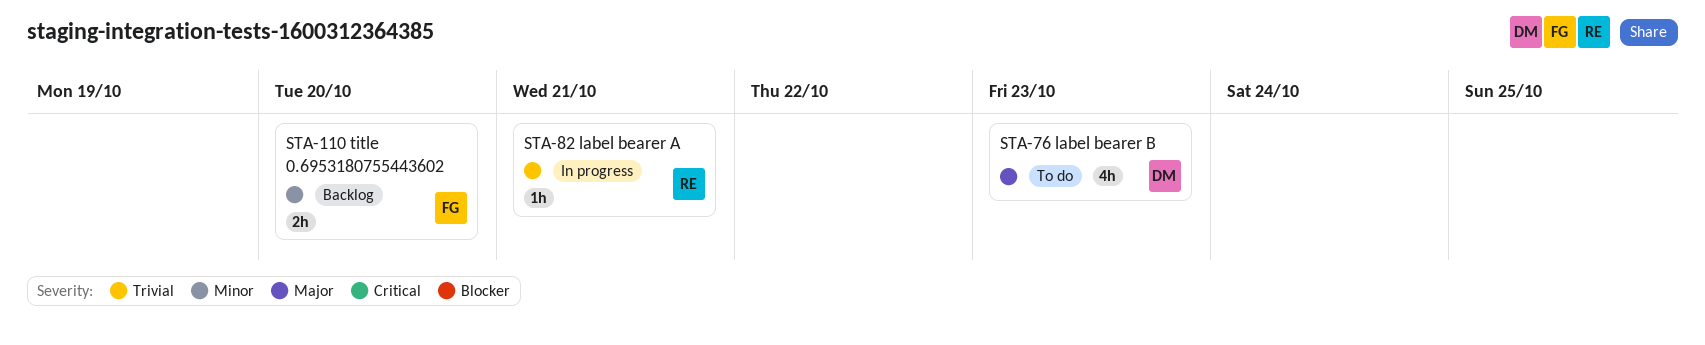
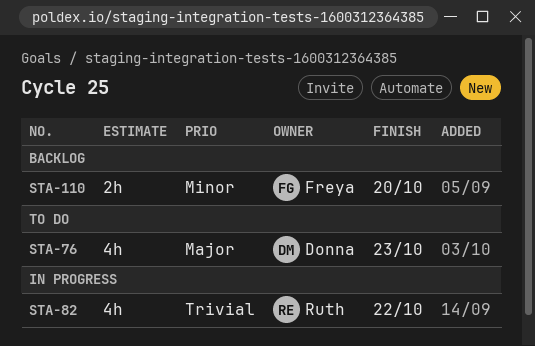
STA-82, estimate: 1h -> 4h
STA-82, due: Oct 21 -> Oct 22

